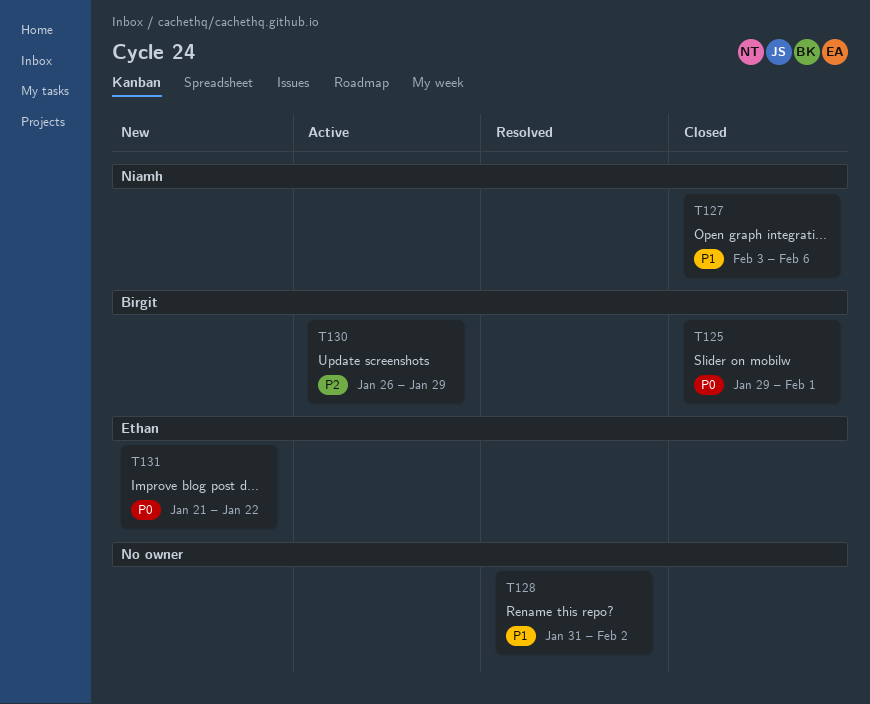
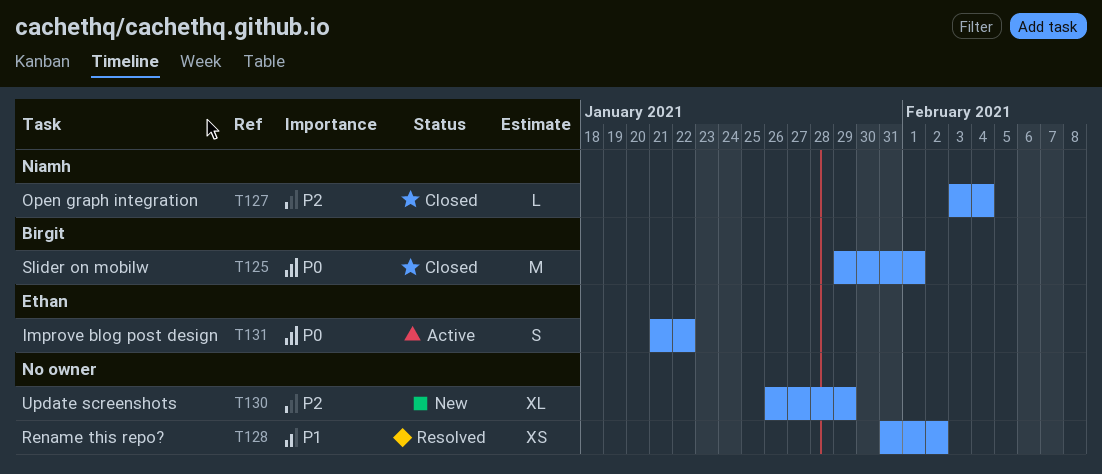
T127, priority: P1 -> P2
T127, due: Feb 6 -> Feb 4
T130, status: Active -> New
T130, owner: Birgit -> none
T131, status: New -> Active

